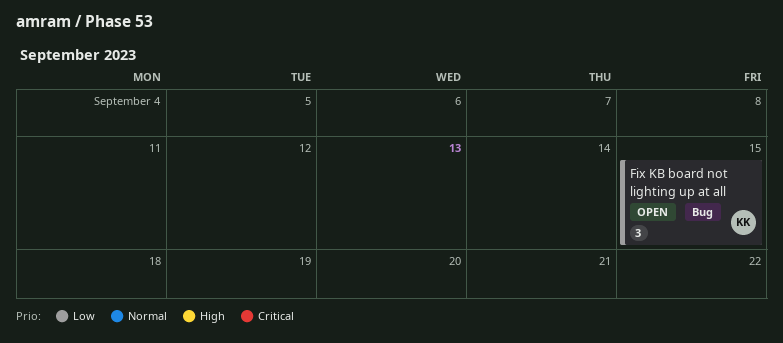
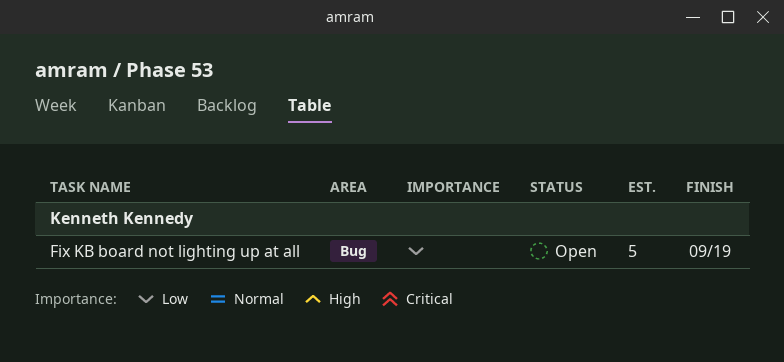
Fix KB board not lighting up at all, estimate: 3 -> 5
Fix KB board not lighting up at all, due: Sep 15 -> Sep 19

